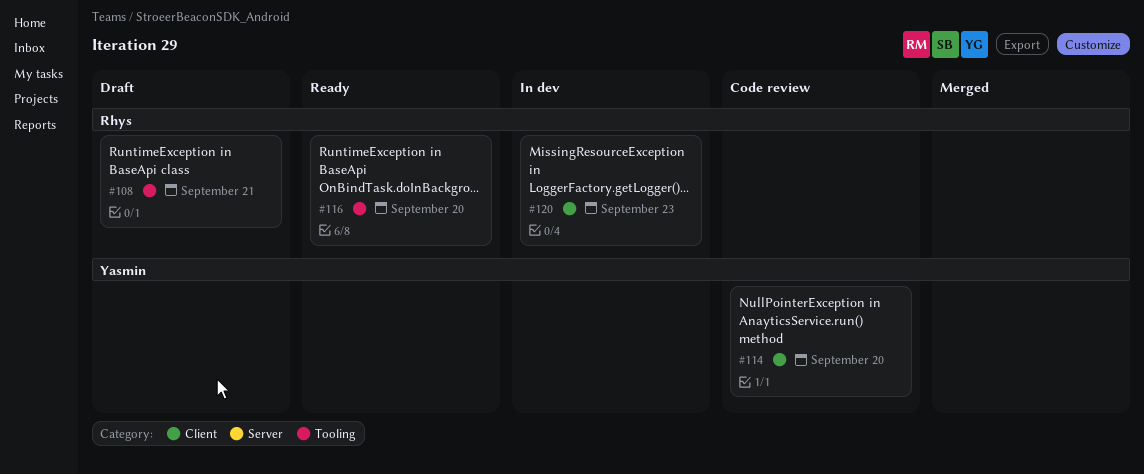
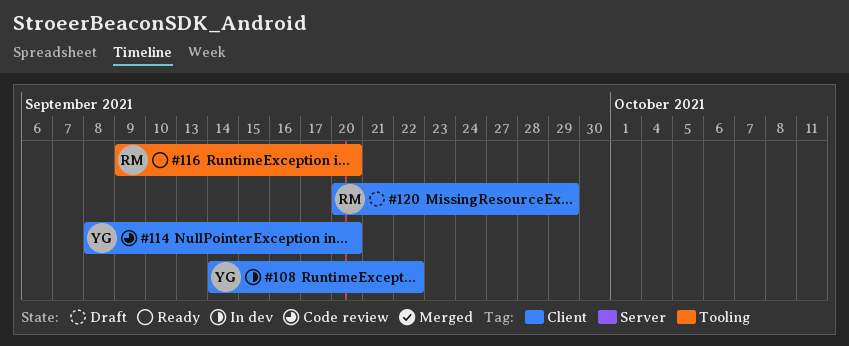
#108, status: Draft -> In dev
#108, owner: Rhys -> Yasmin
#108, label: Tooling -> Client
#108, due: Sep 21 -> Sep 22
#120, status: In dev -> Draft
#120, due: Sep 23 -> Sep 29

